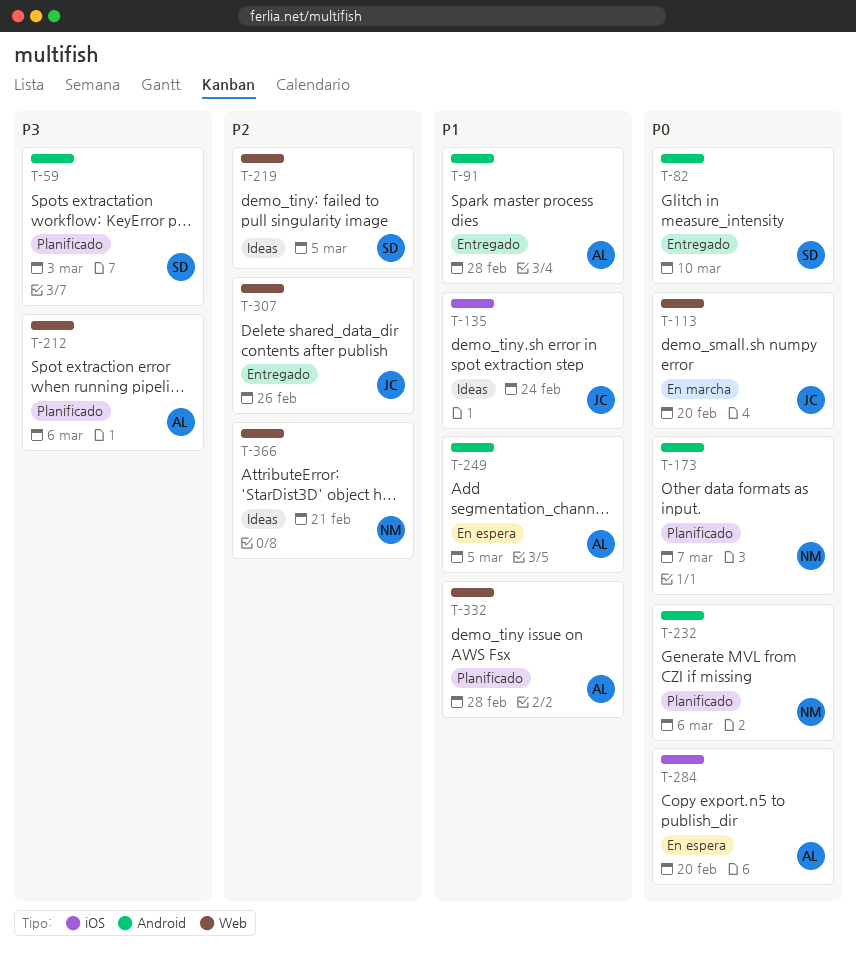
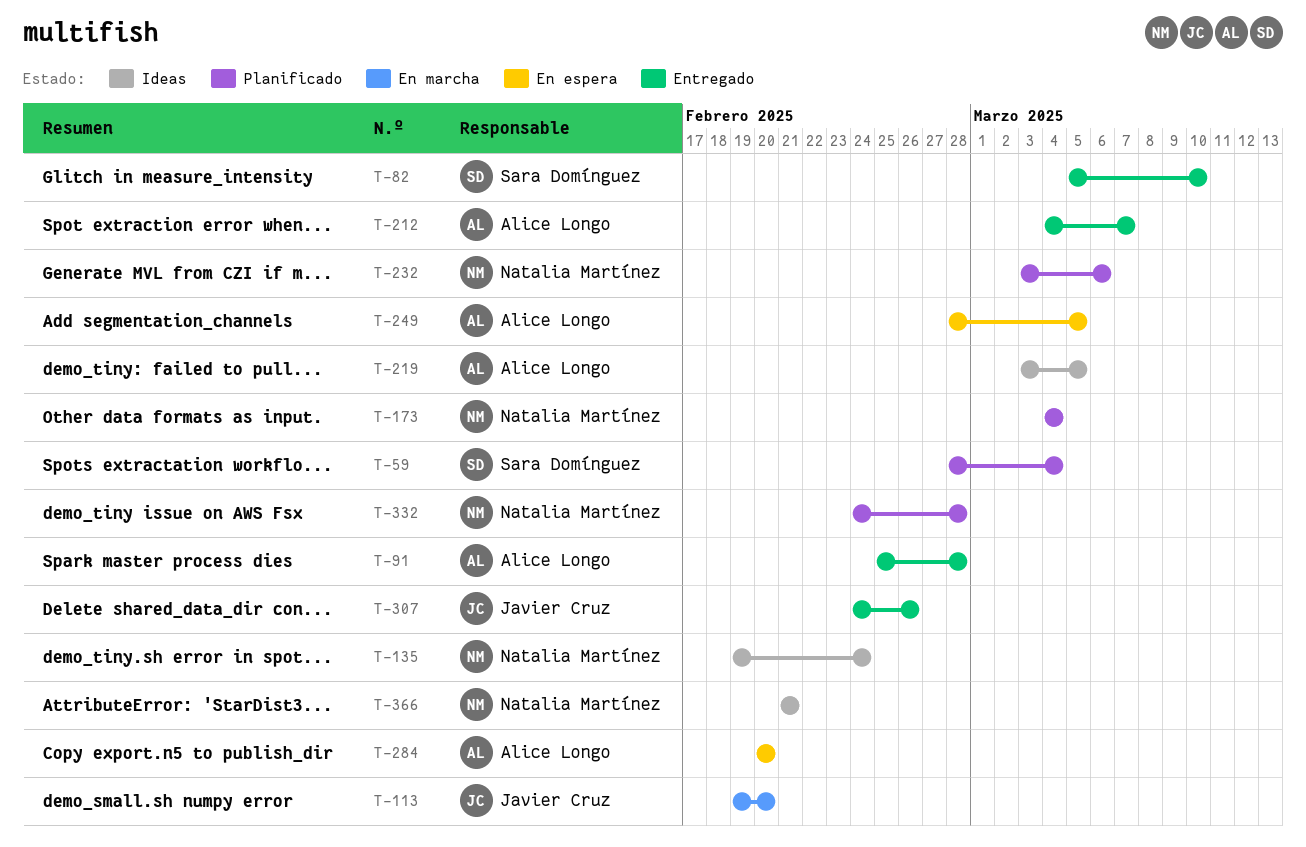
T-59, due: Mar 3 -> Mar 4
T-135, owner: Javier Cruz -> Natalia Martínez
T-173, due: Mar 7 -> Mar 4
T-212, status: Planificado -> Entregado
T-212, due: Mar 6 -> Mar 7
T-219, owner: Sara Domínguez -> Alice Longo
T-332, owner: Alice Longo -> Natalia Martínez

